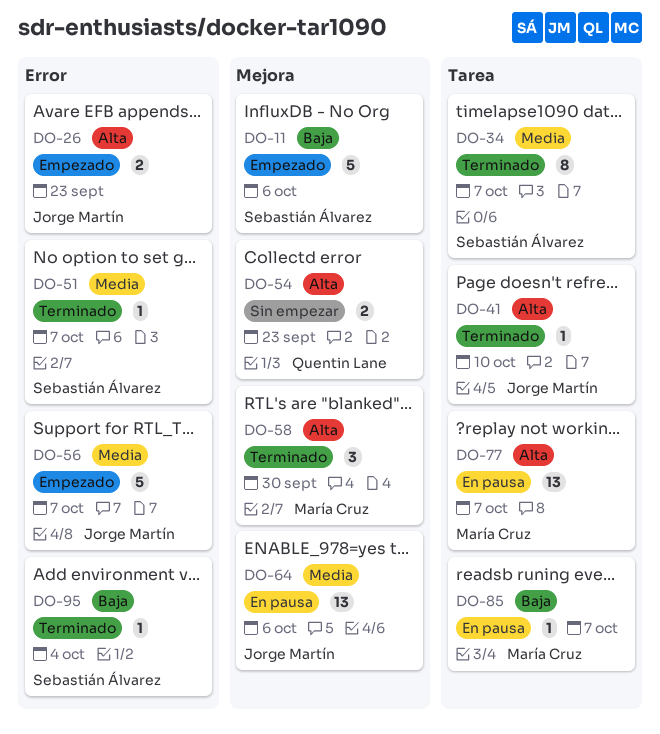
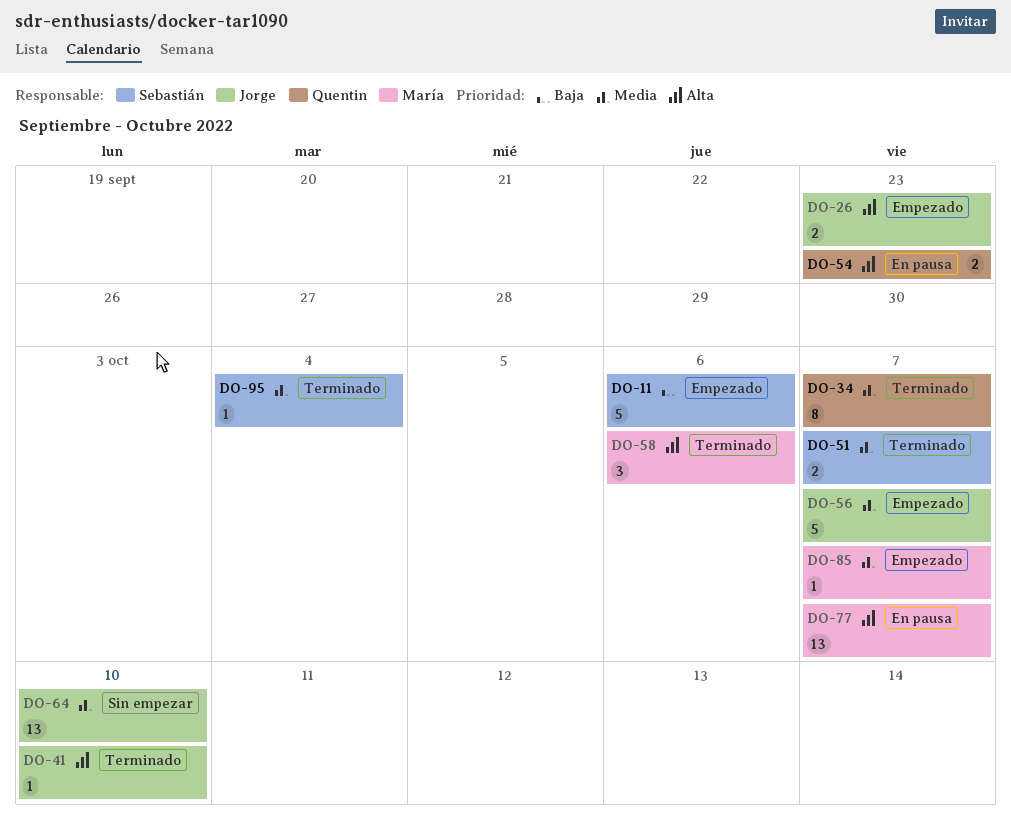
DO-34, owner: Sebastián Álvarez -> Quentin Lane
DO-51, estimate: 1 -> 2
DO-54, status: Sin empezar -> En pausa
DO-58, due: Sep 30 -> Oct 6
DO-64, status: En pausa -> Sin empezar
DO-64, due: Oct 6 -> Oct 10
DO-85, status: En pausa -> Empezado
DO-85, priority: Baja -> Media
DO-95, priority: Baja -> Media

